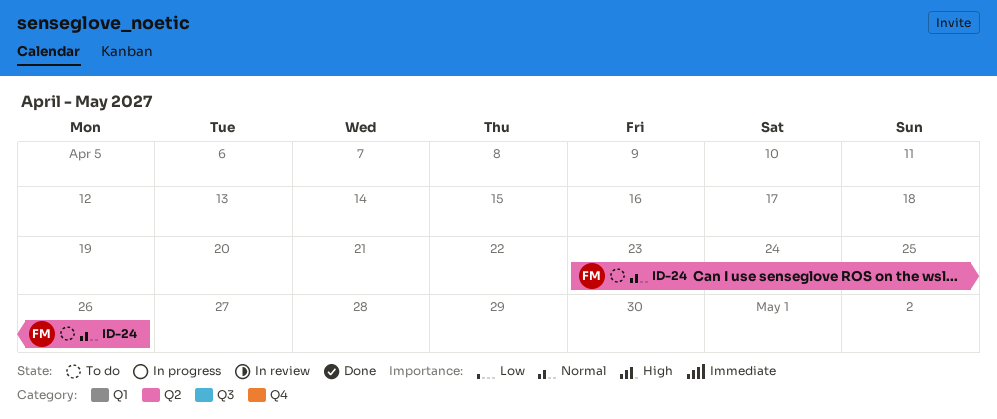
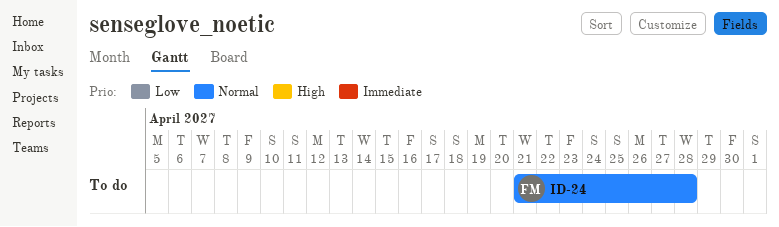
ID-24, start: Apr 23 -> Apr 21
ID-24, due: Apr 26 -> Apr 28

